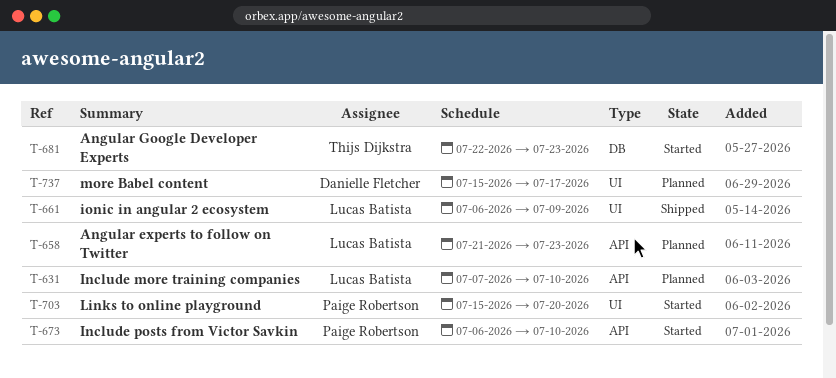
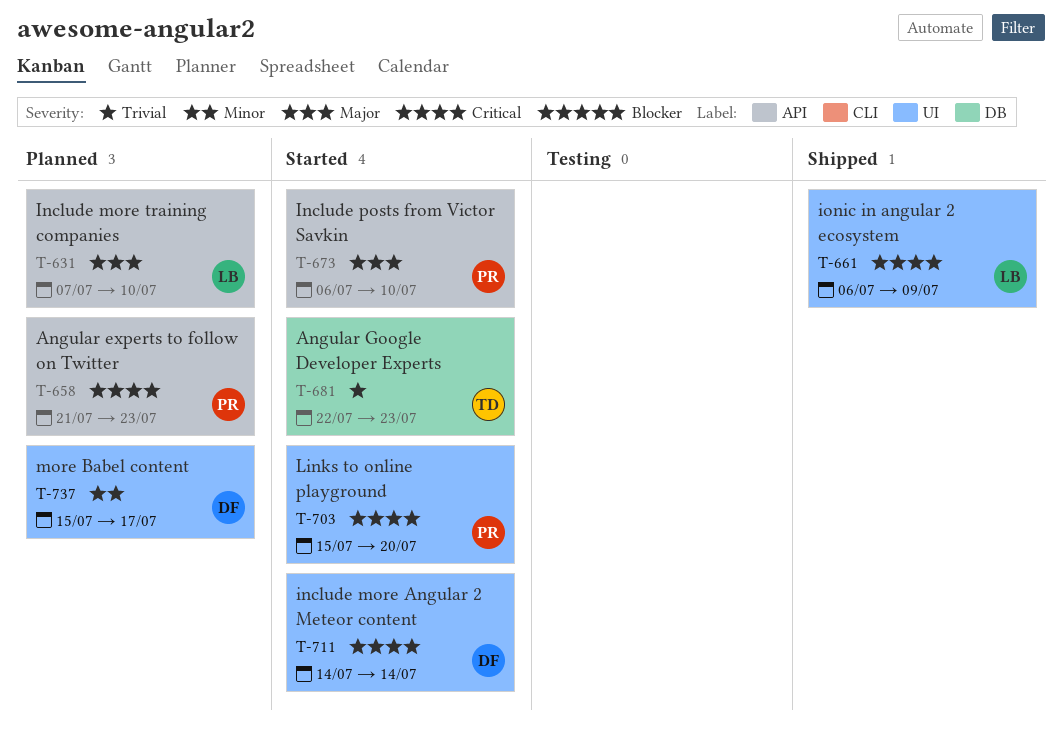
T-658, owner: Lucas Batista -> Paige Robertson
T-711: none -> present

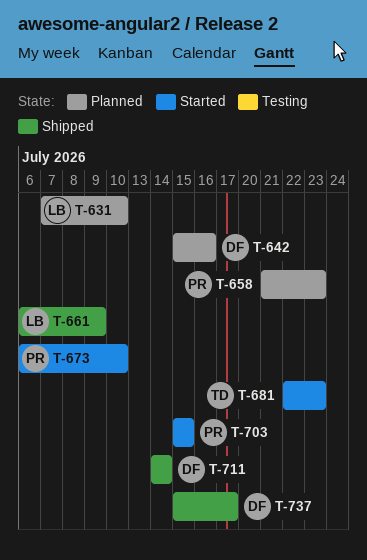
T-642: none -> present
T-703, due: Jul 20 -> Jul 15
T-711, status: Started -> Shipped
T-737, status: Planned -> Shipped

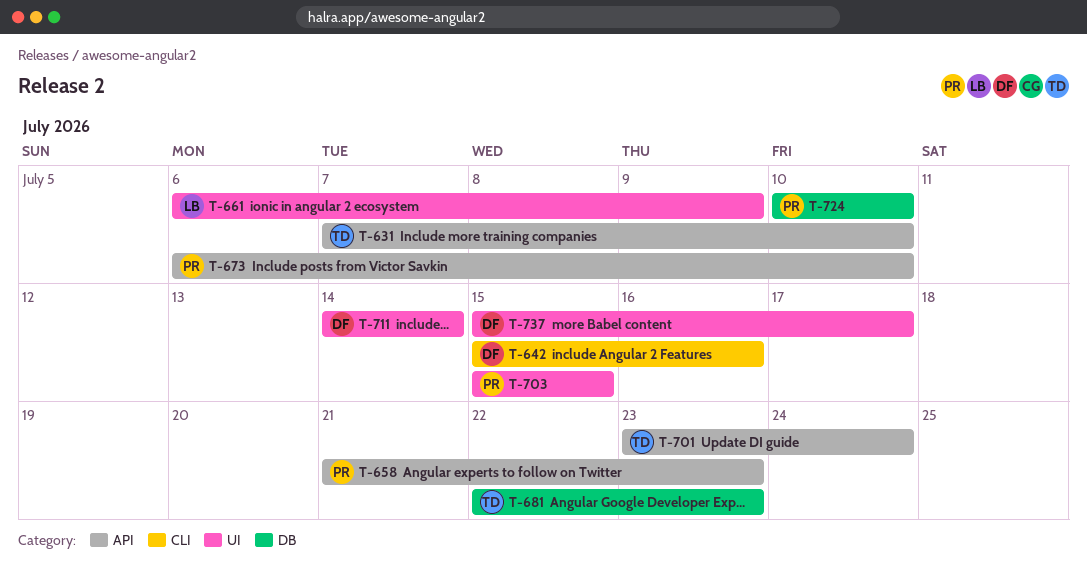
T-631, owner: LB -> TD
T-701: none -> present
T-724: none -> present

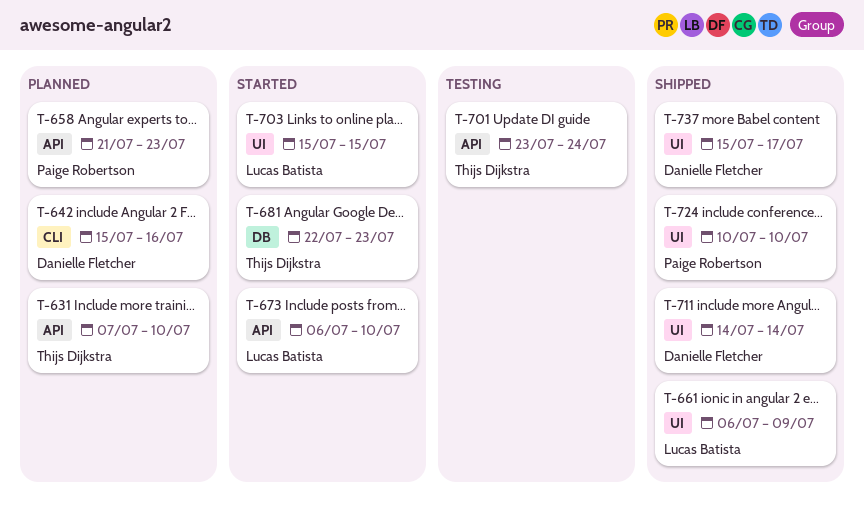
T-673, owner: Paige Robertson -> Lucas Batista
T-703, owner: Paige Robertson -> Lucas Batista
T-724, label: DB -> UI

